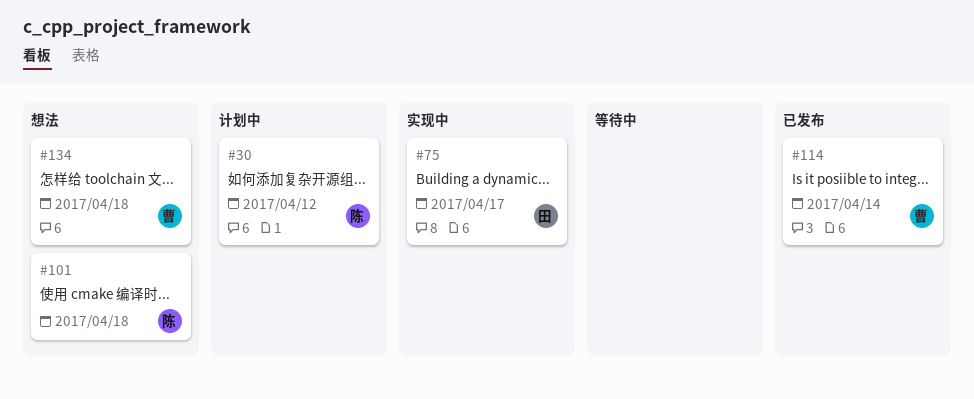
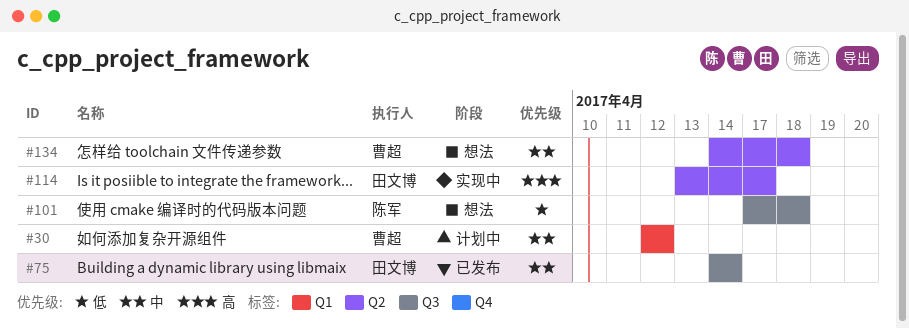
#30, owner: 陈军 -> 曹超
#75, status: 实现中 -> 已发布
#75, due: Apr 17 -> Apr 14
#114, status: 已发布 -> 实现中
#114, owner: 曹超 -> 田文博
#114, due: Apr 14 -> Apr 17

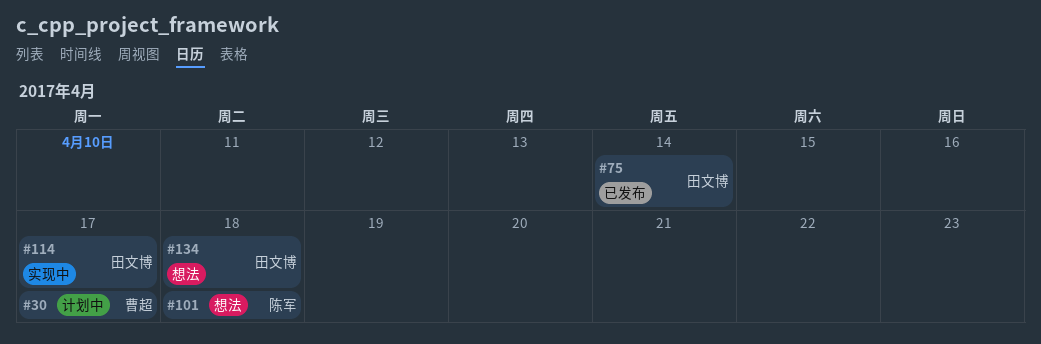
#30, due: Apr 12 -> Apr 17
#134, owner: 曹超 -> 田文博

